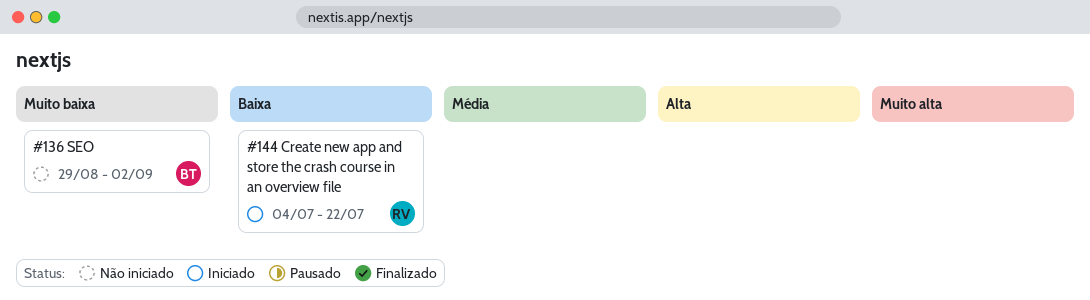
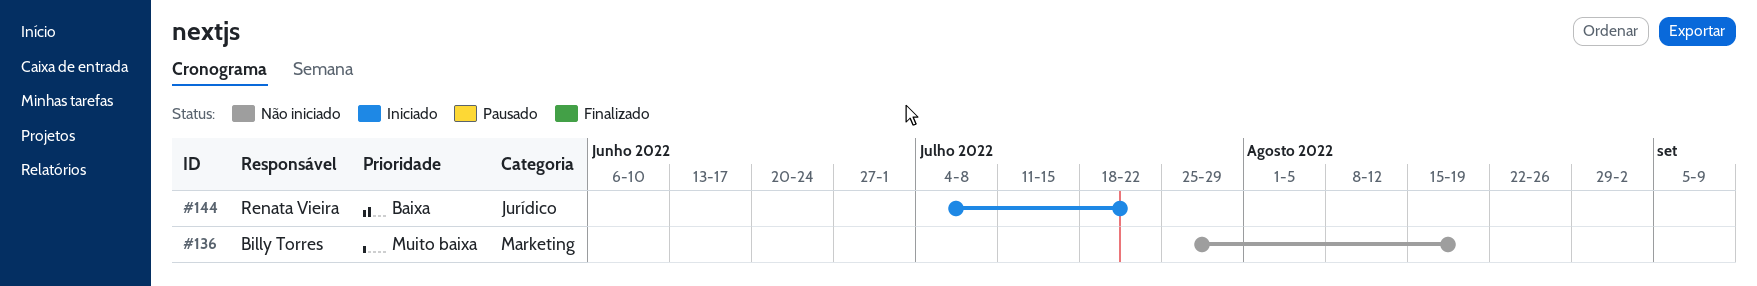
#136, start: Aug 29 -> Jul 25
#136, due: Sep 2 -> Aug 19

